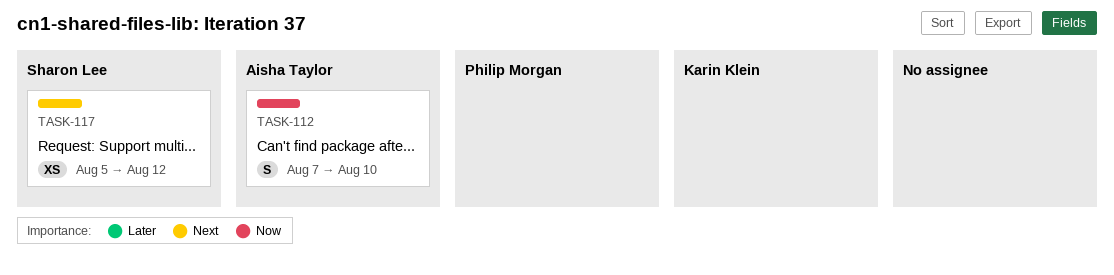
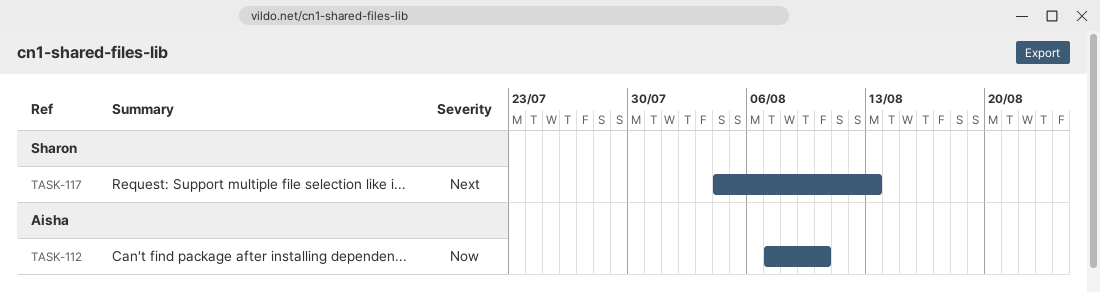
TASK-117, start: Aug 5 -> Aug 4
TASK-117, due: Aug 12 -> Aug 13

